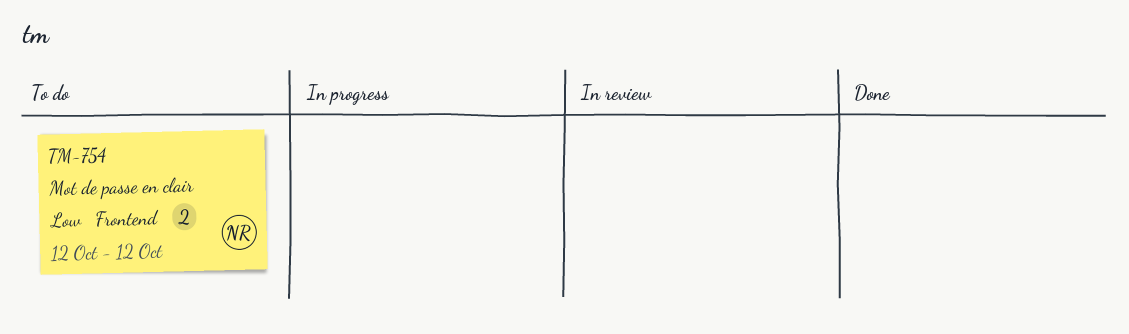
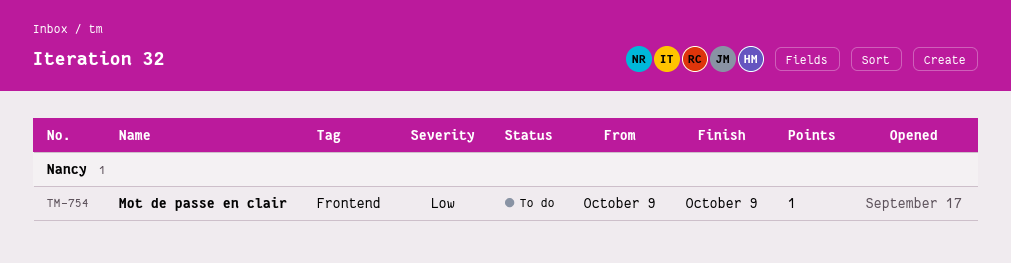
TM-754, estimate: 2 -> 1
TM-754, start: Oct 12 -> Oct 9
TM-754, due: Oct 12 -> Oct 9

